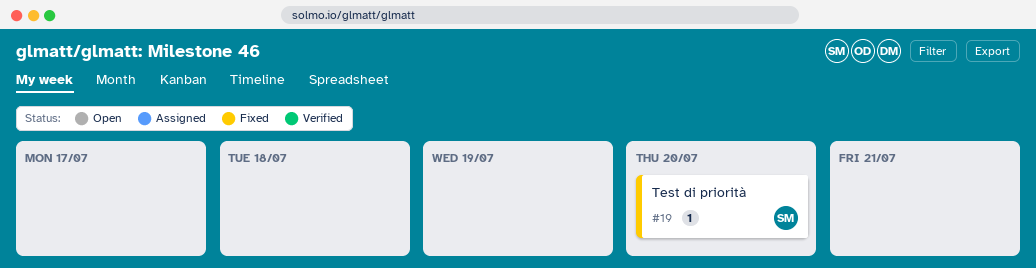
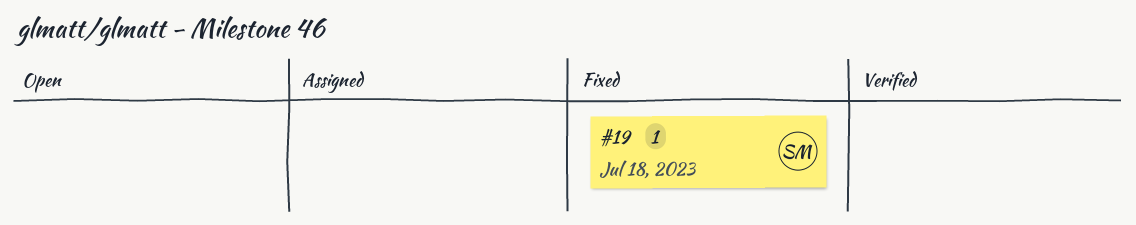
#19, due: Jul 20 -> Jul 18

